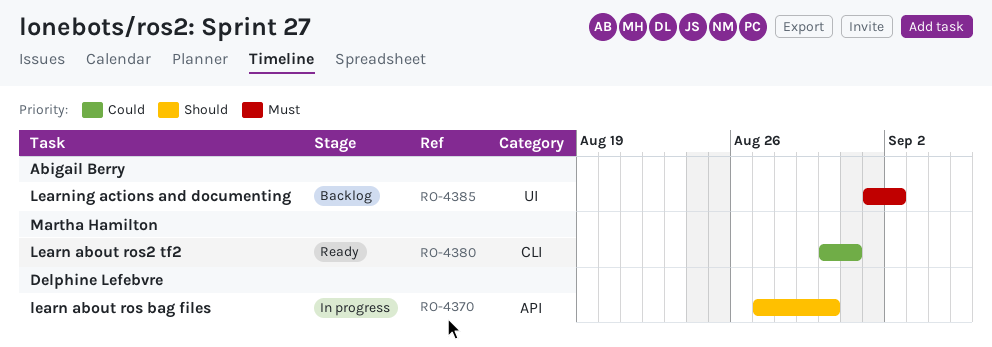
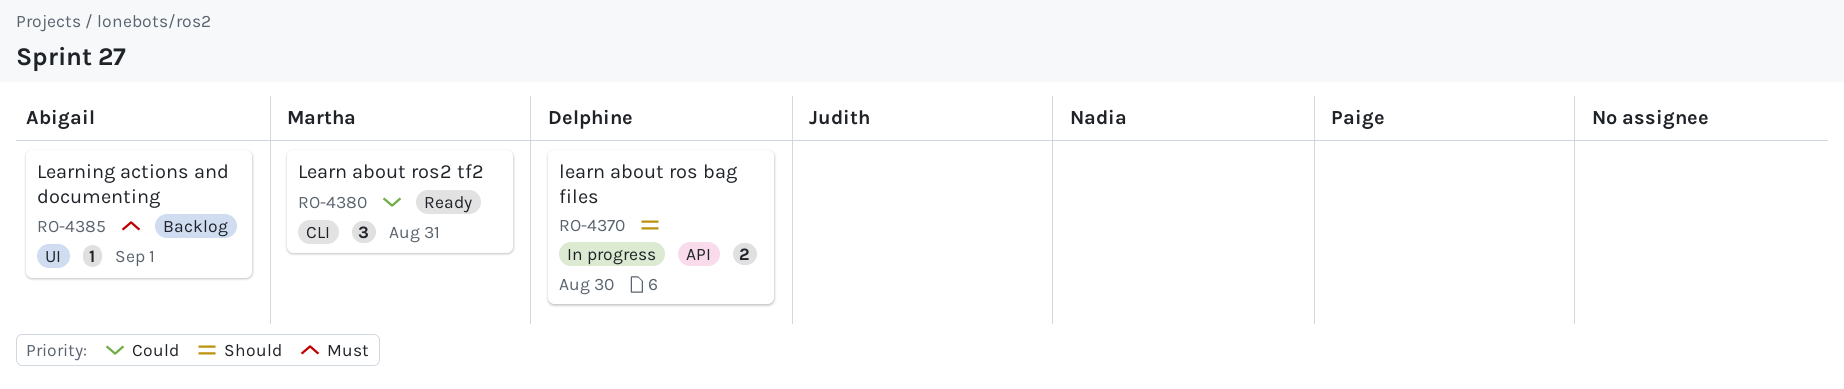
RO-4385, due: Sep 2 -> Sep 1

